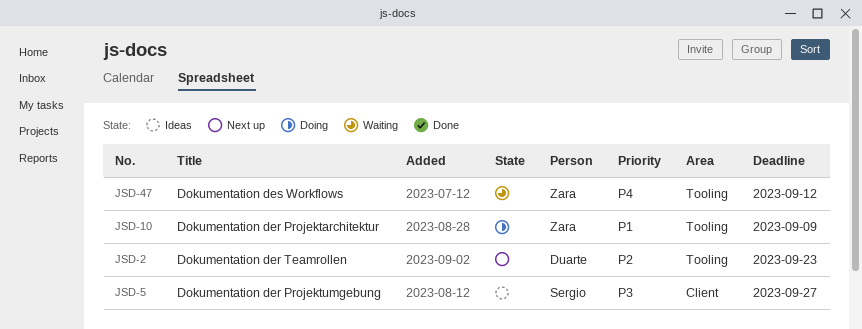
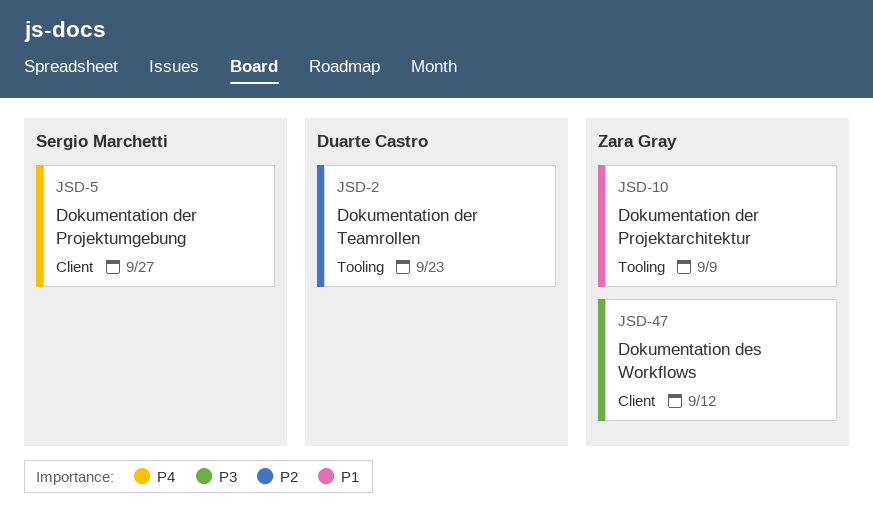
JSD-5, priority: P3 -> P4
JSD-47, priority: P4 -> P3
JSD-47, label: Tooling -> Client

